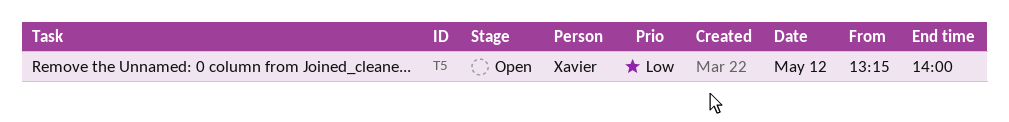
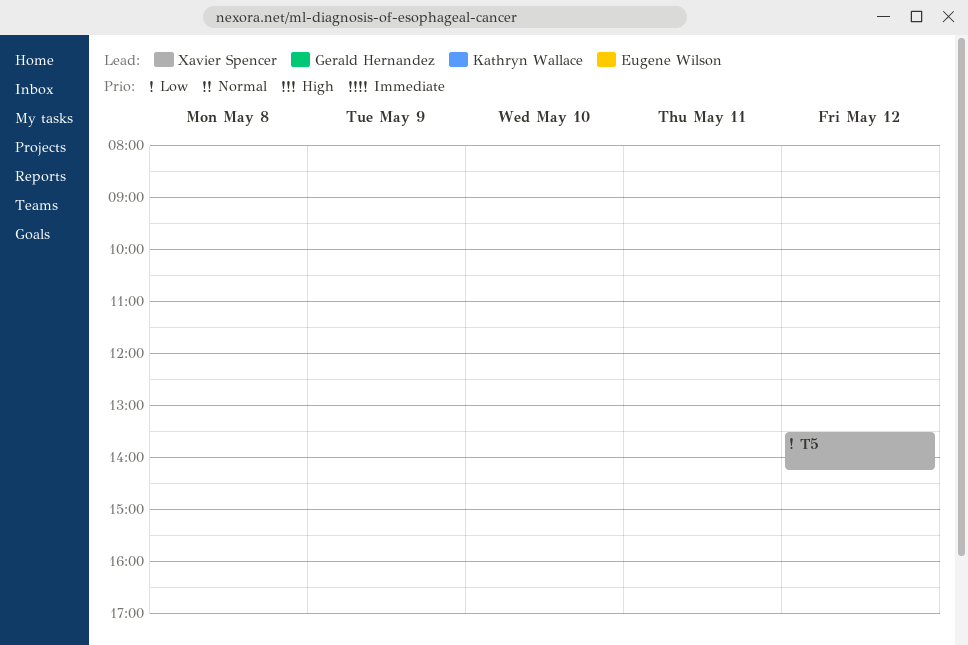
T5, begins: 13:15 -> 13:30
T5, ends: 14:00 -> 14:15

